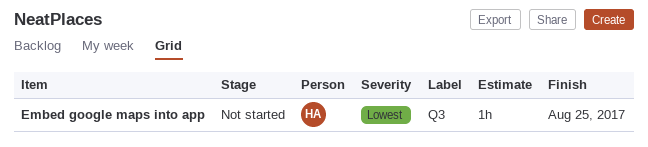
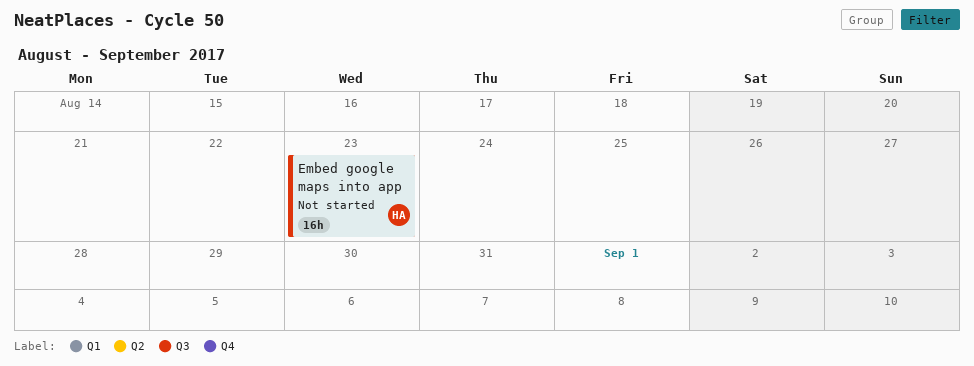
Embed google maps into app, estimate: 1h -> 16h
Embed google maps into app, due: Aug 25 -> Aug 23

